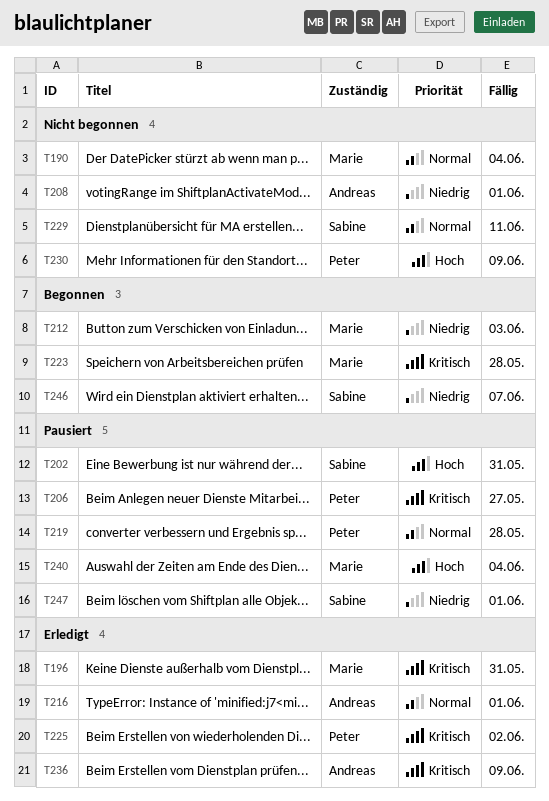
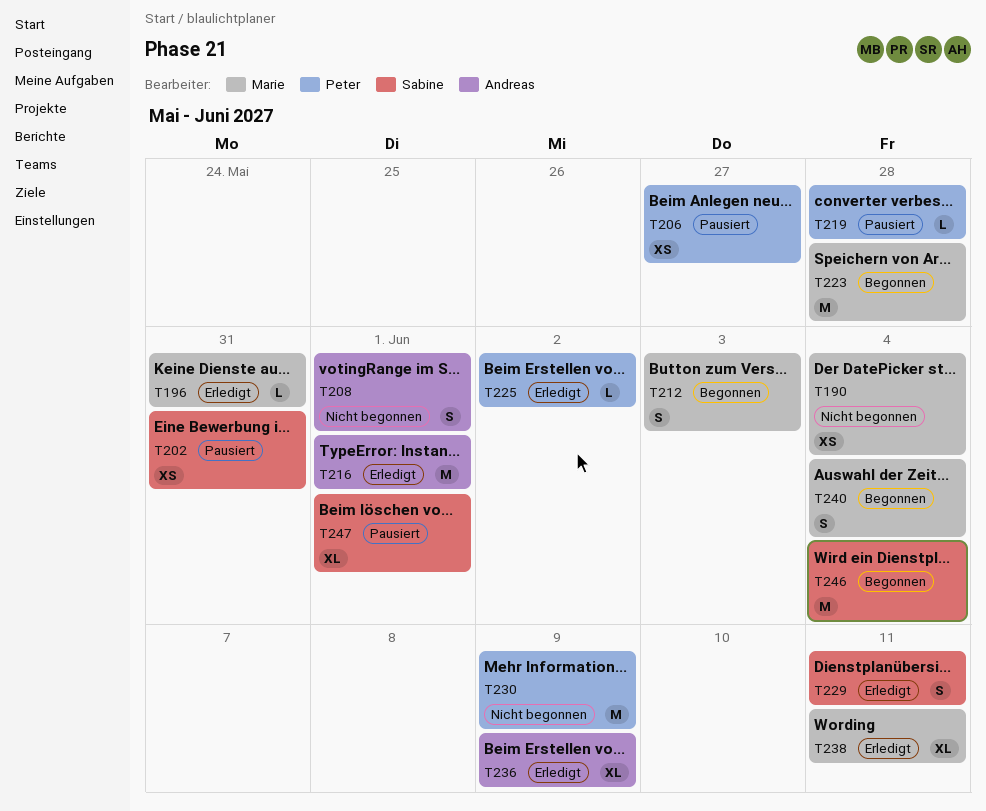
T229, status: Nicht begonnen -> Erledigt
T238: none -> present
T240, status: Pausiert -> Begonnen
T246, due: Jun 7 -> Jun 4

